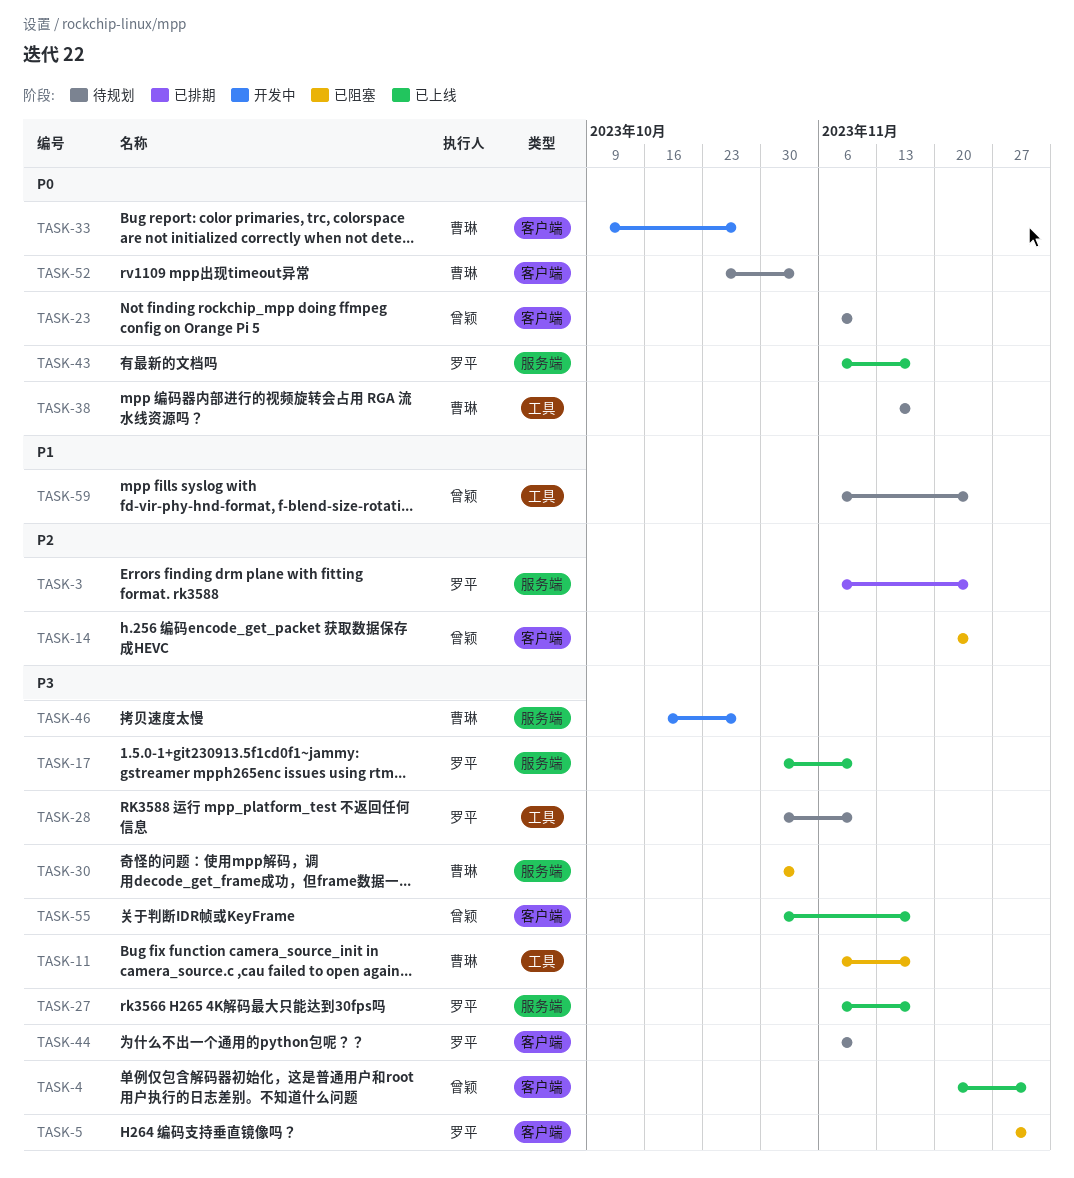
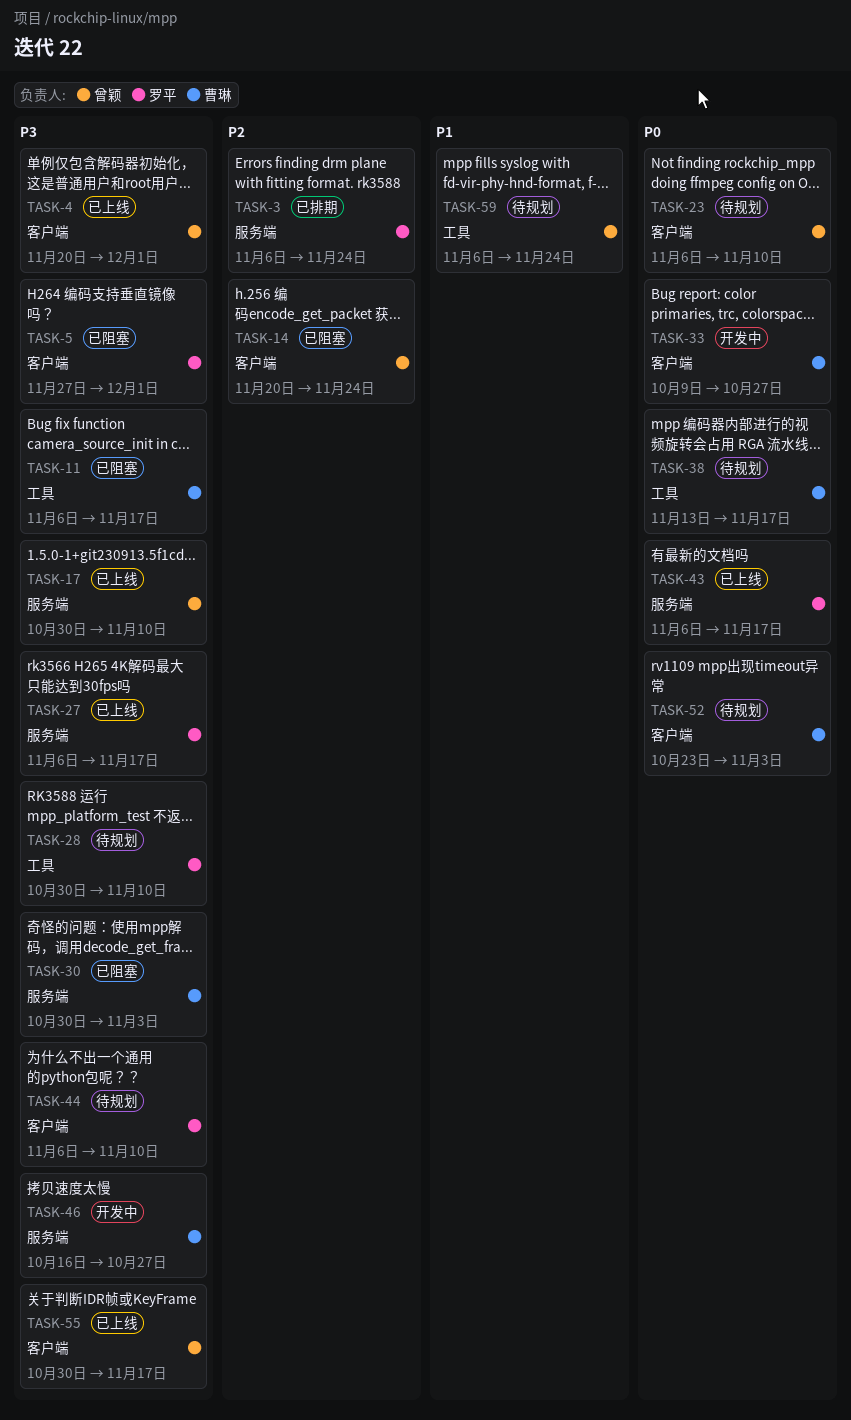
TASK-17, owner: 罗平 -> 曾颖

